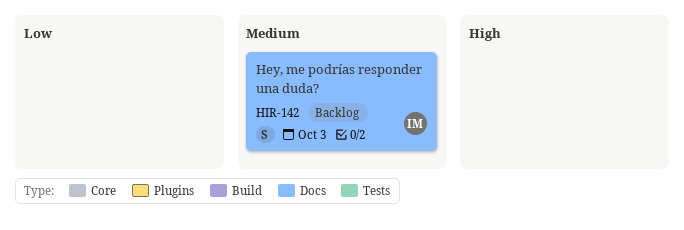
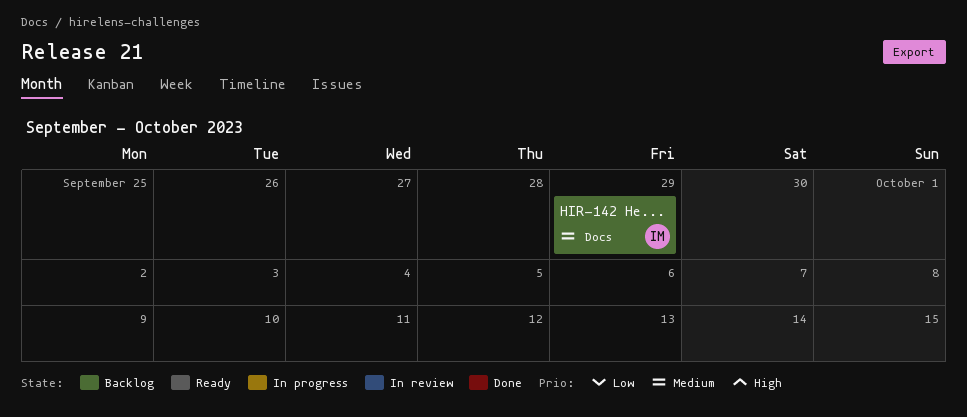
HIR-142, due: Oct 3 -> Sep 29

